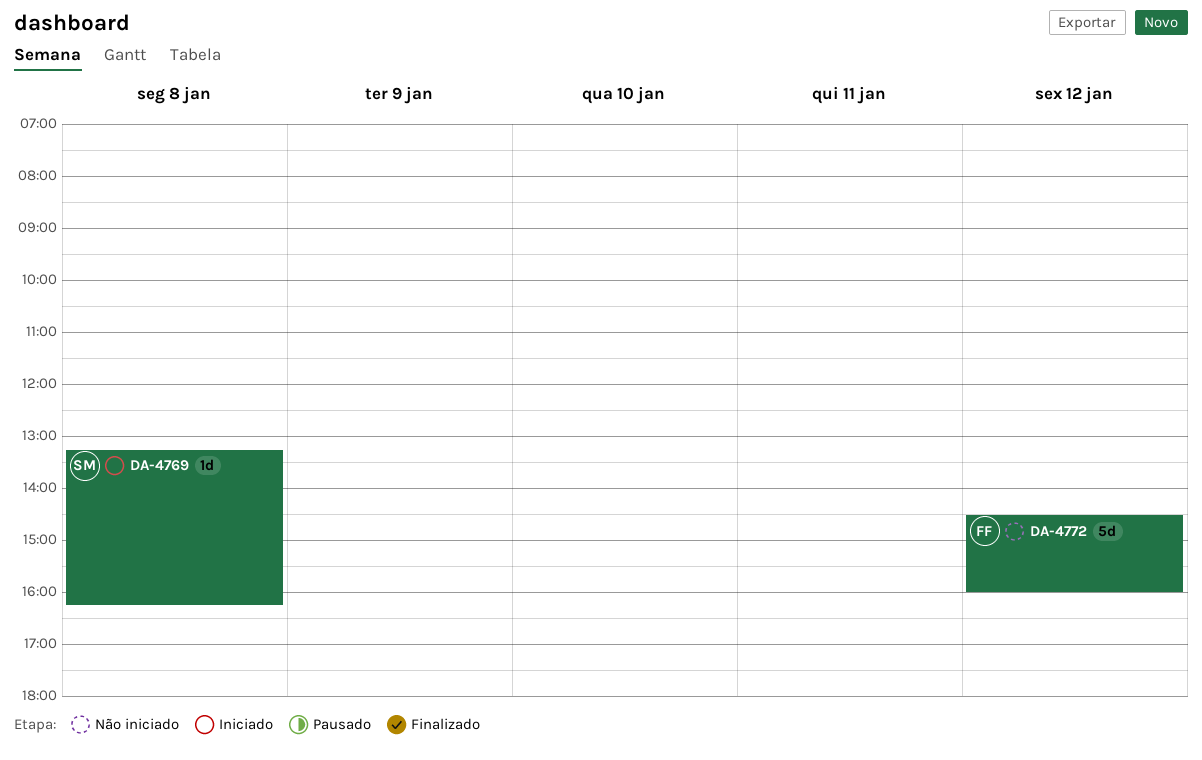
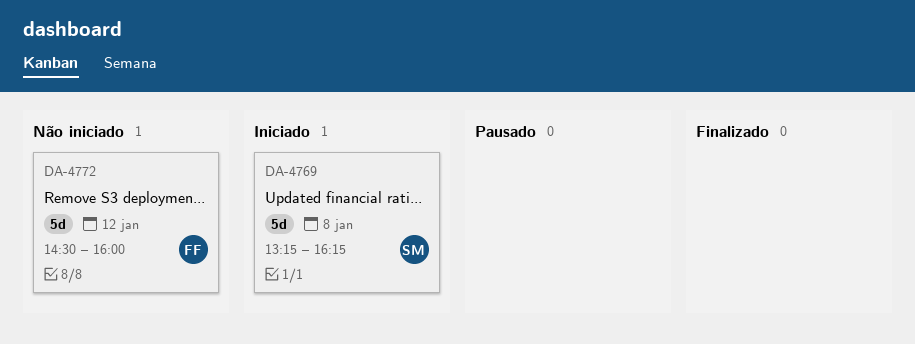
DA-4769, estimate: 1d -> 5d

